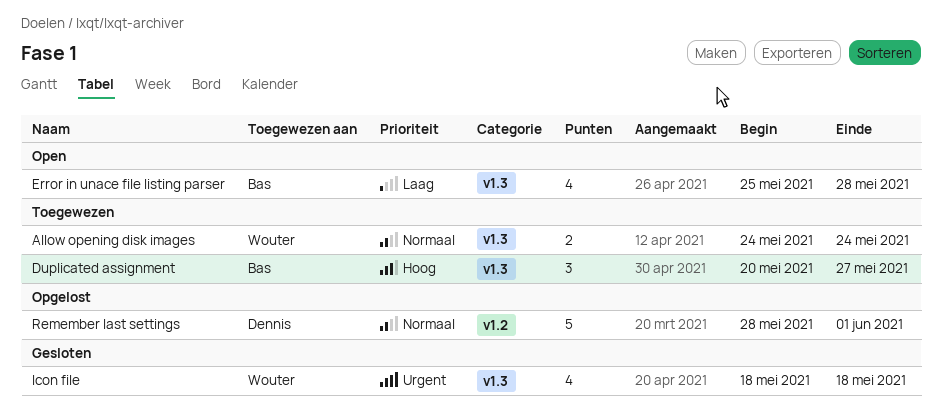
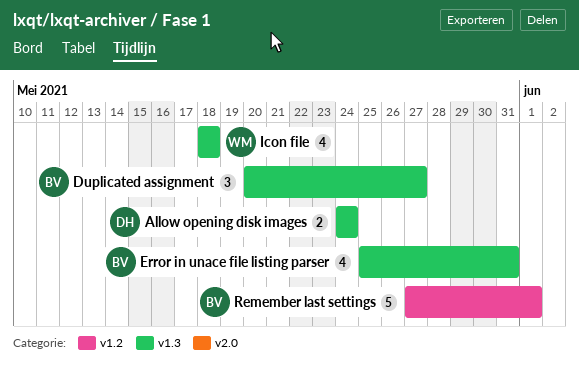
Allow opening disk images, owner: Wouter -> Dennis
Error in unace file listing parser, due: May 28 -> May 31
Remember last settings, owner: Dennis -> Bas
Remember last settings, start: May 28 -> May 27

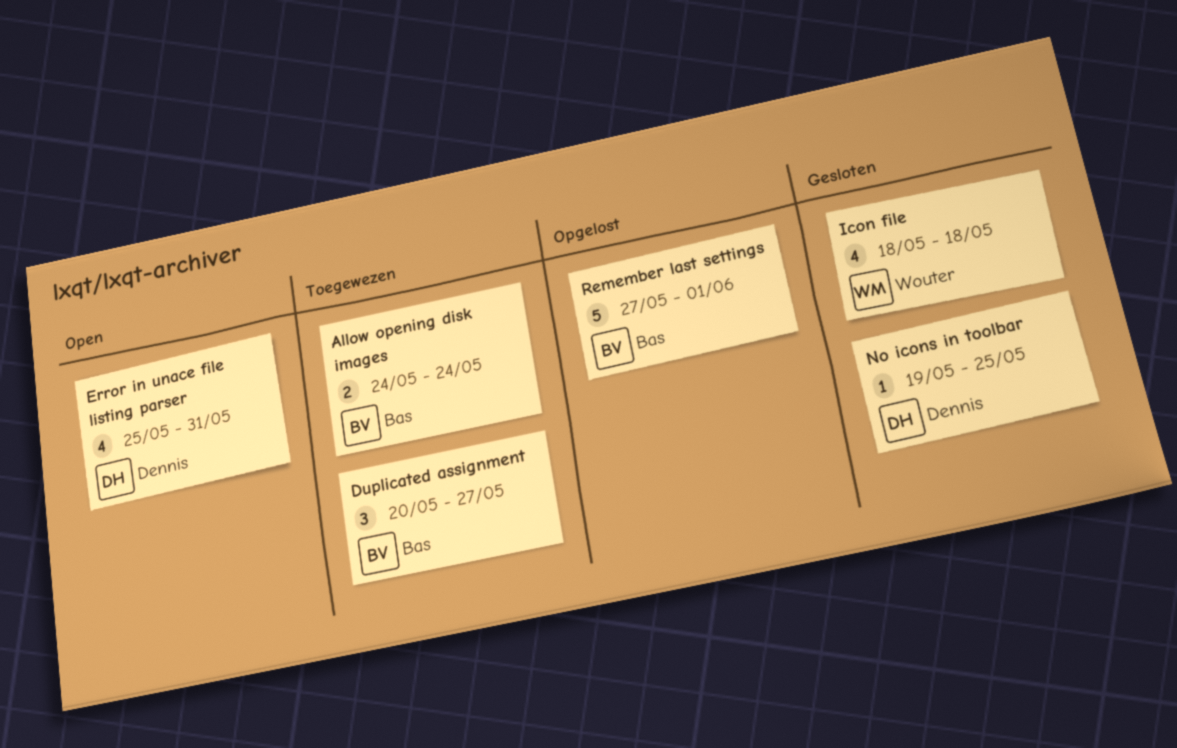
Allow opening disk images, owner: Dennis -> Bas
Error in unace file listing parser, owner: Bas -> Dennis
No icons in toolbar: none -> present

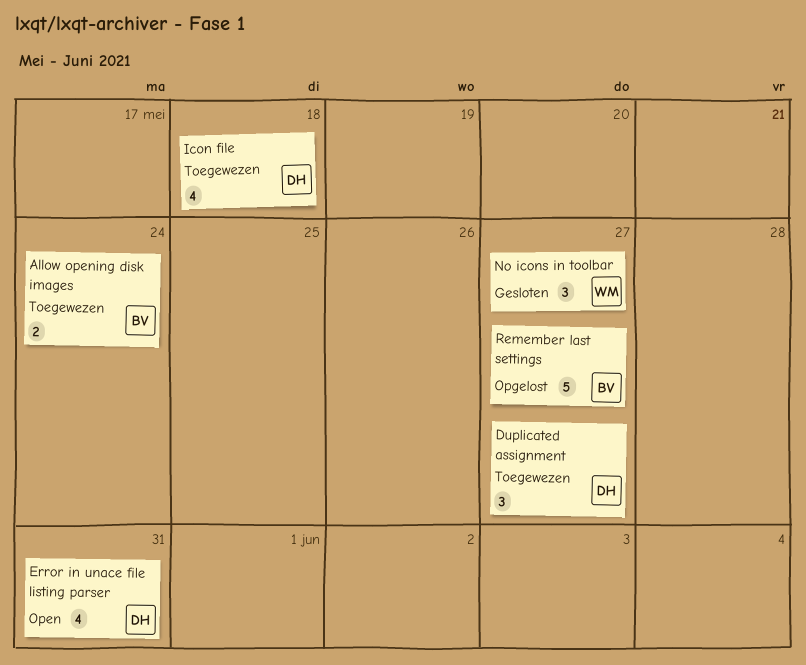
Duplicated assignment, owner: Bas -> Dennis
Icon file, status: Gesloten -> Toegewezen
Icon file, owner: Wouter -> Dennis
No icons in toolbar, owner: Dennis -> Wouter
No icons in toolbar, estimate: 1 -> 3
No icons in toolbar, due: May 25 -> May 27
Remember last settings, due: Jun 1 -> May 27

